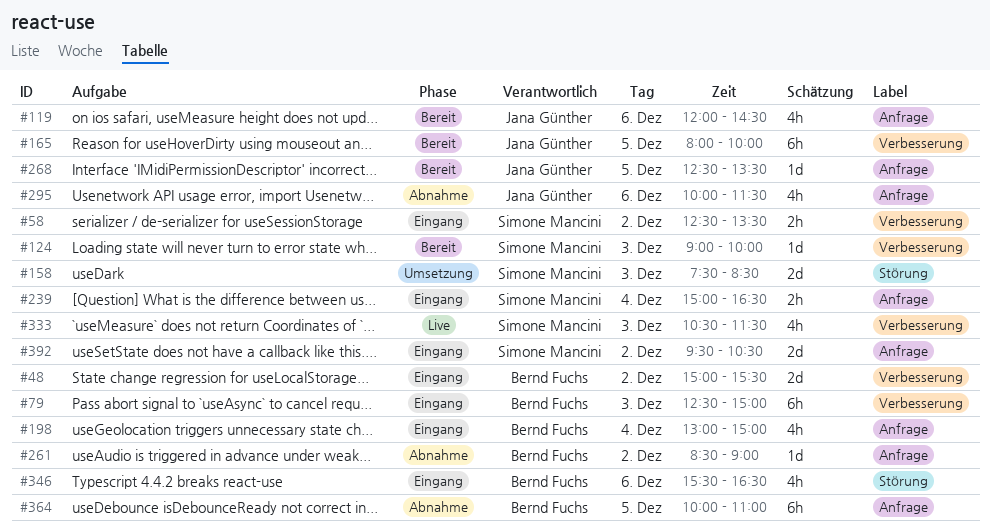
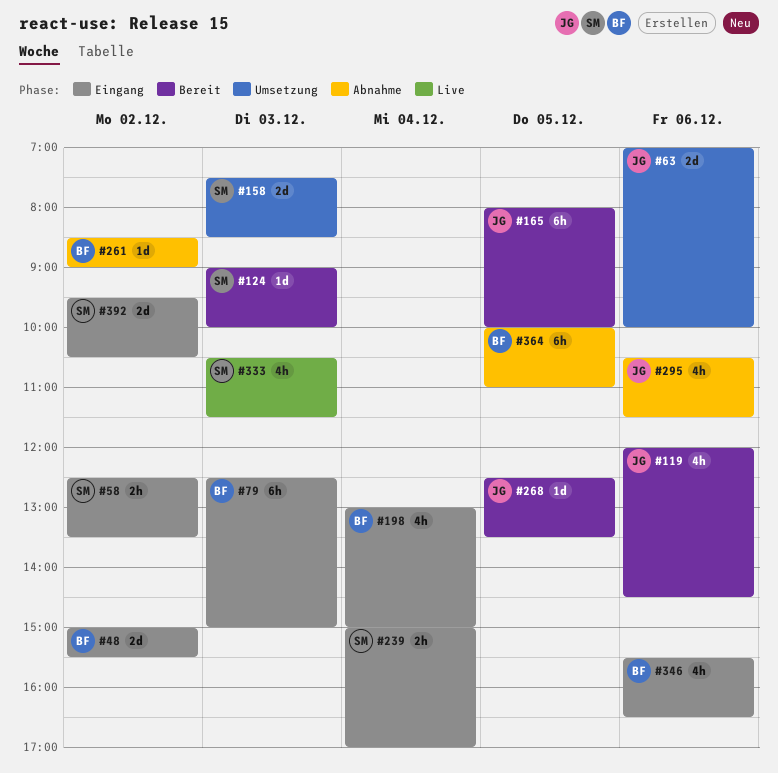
#63: none -> present
#239, ends: 16:30 -> 17:00
#295, begins: 10:00 -> 10:30

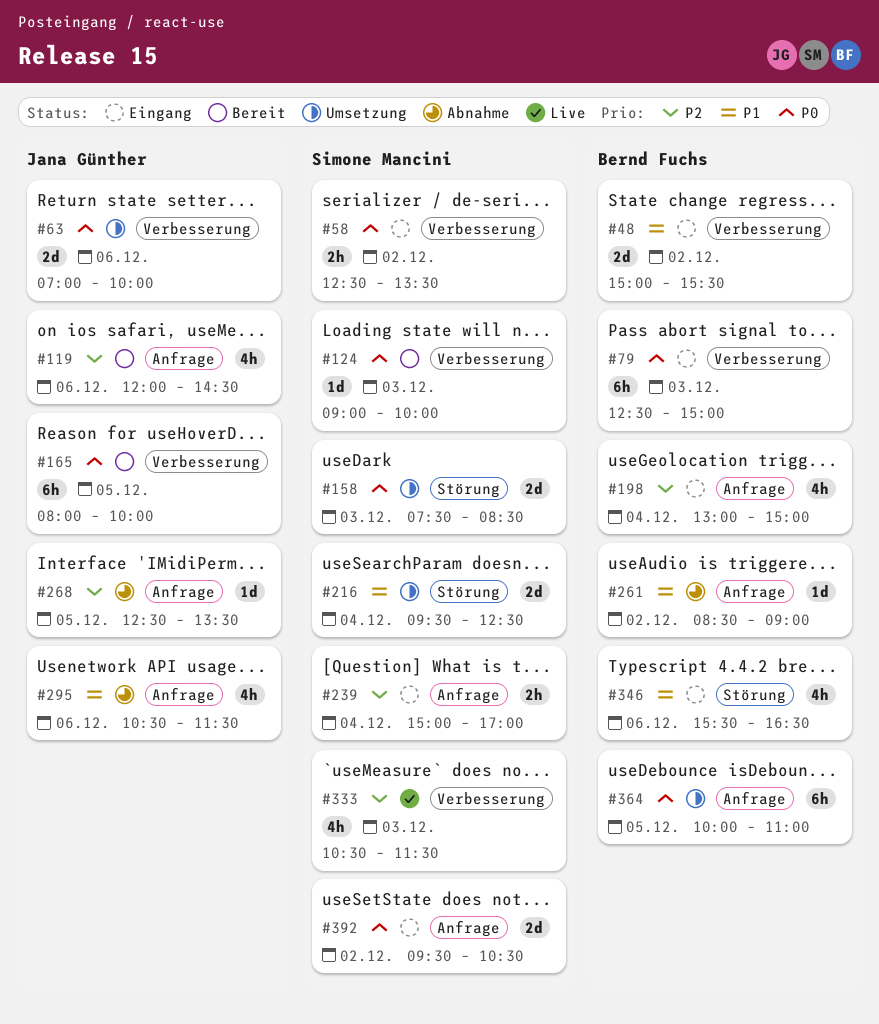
#216: none -> present
#268, status: Bereit -> Abnahme
#364, status: Abnahme -> Umsetzung

